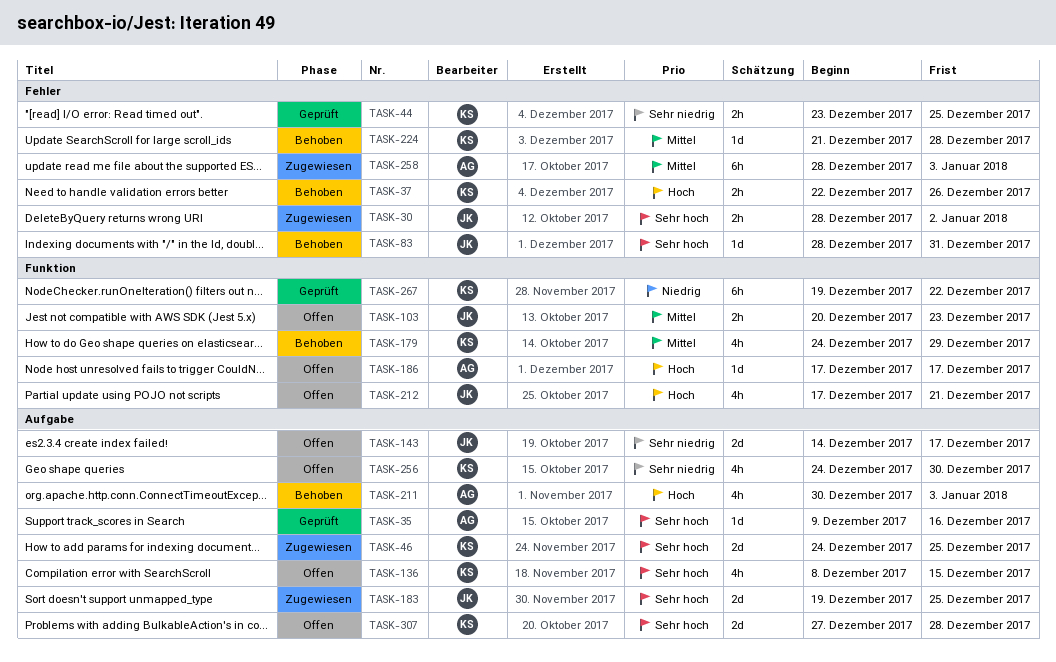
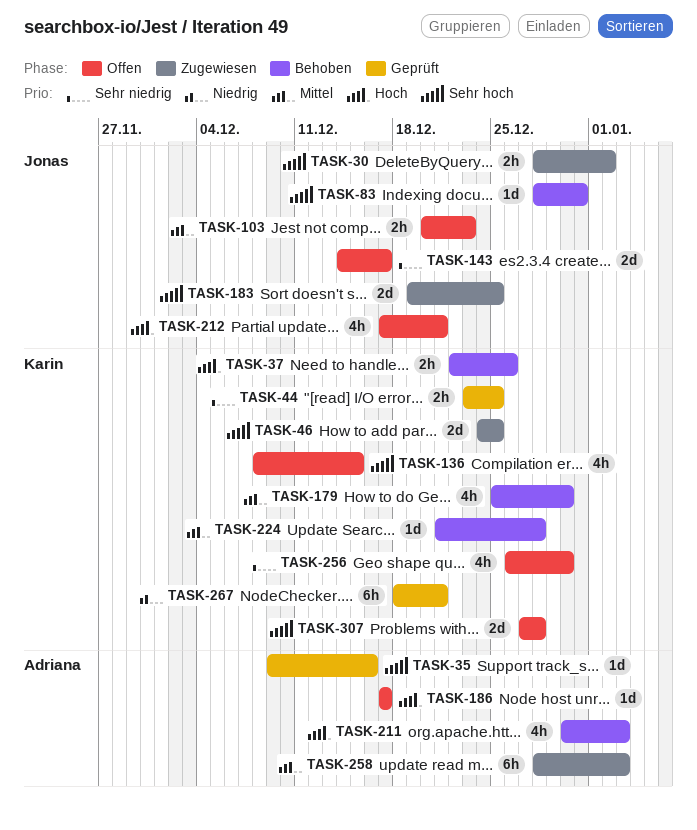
TASK-179, start: Dec 24 -> Dec 25
TASK-179, due: Dec 29 -> Dec 30
TASK-256, start: Dec 24 -> Dec 26
TASK-267, start: Dec 19 -> Dec 18
TASK-267, due: Dec 22 -> Dec 21

